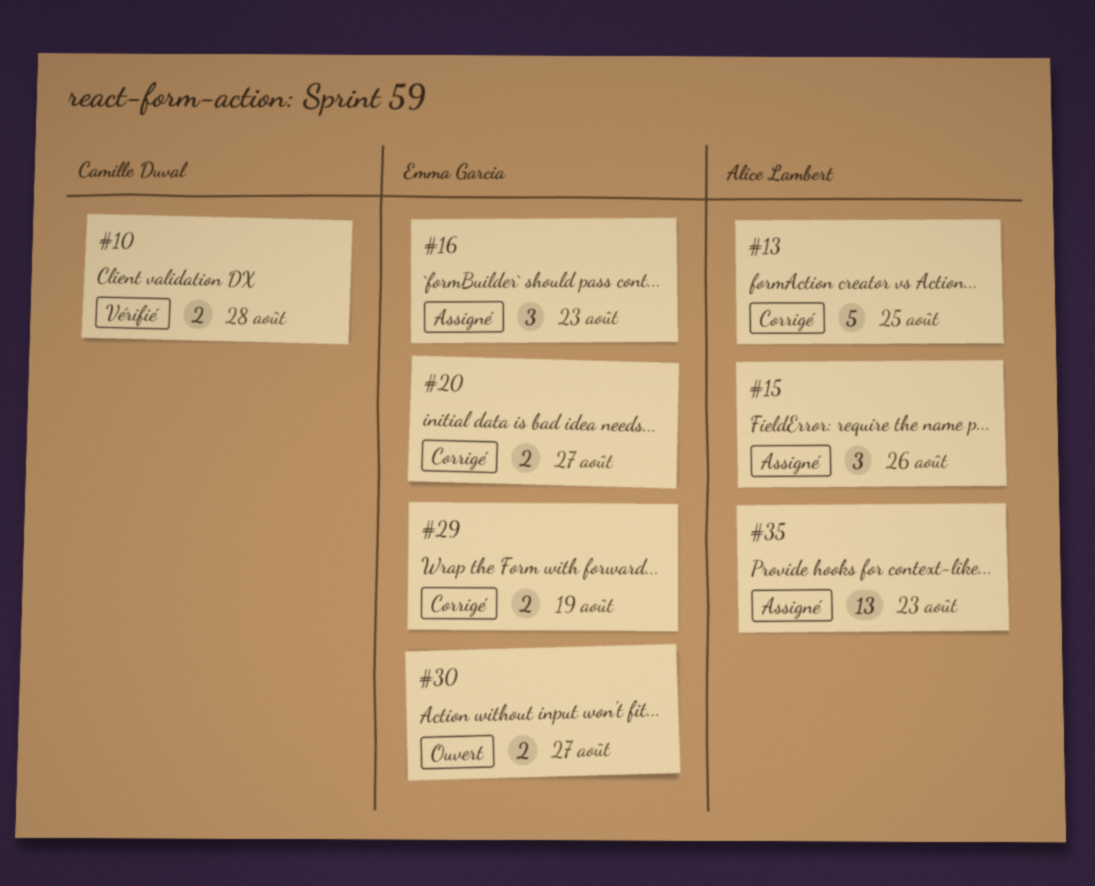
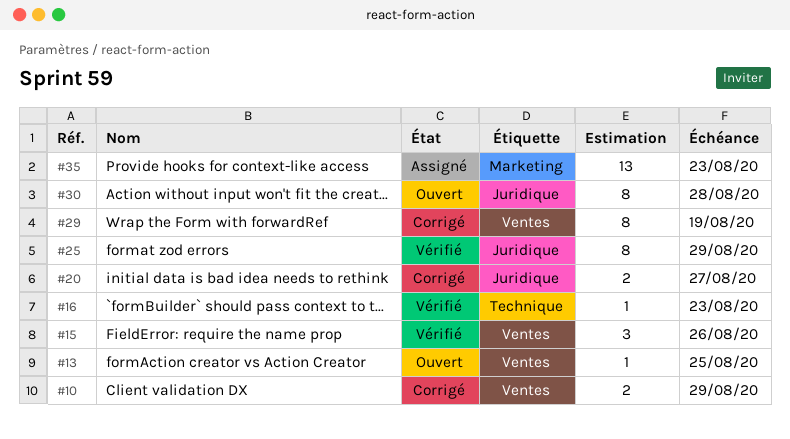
#10, status: Vérifié -> Corrigé
#10, due: Aug 28 -> Aug 29
#13, status: Corrigé -> Ouvert
#13, estimate: 5 -> 1
#15, status: Assigné -> Vérifié
#16, status: Assigné -> Vérifié
#16, estimate: 3 -> 1
#25: none -> present
#29, estimate: 2 -> 8
#30, estimate: 2 -> 8
#30, due: Aug 27 -> Aug 28

